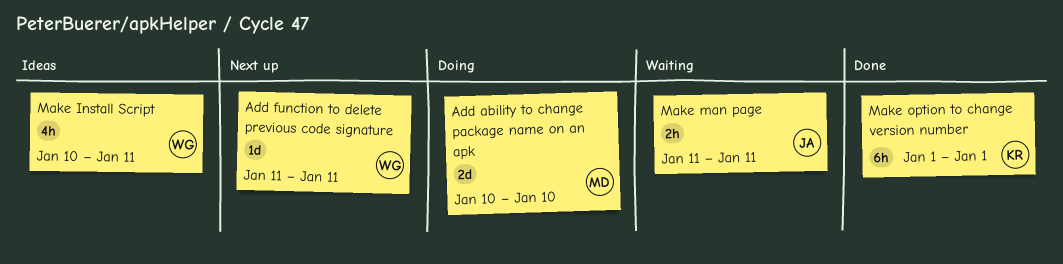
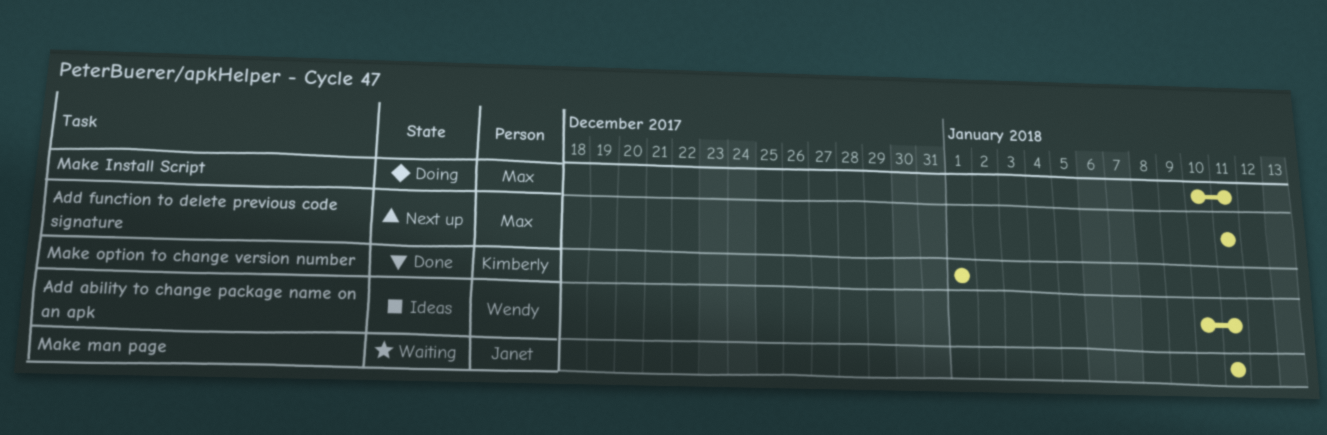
Add ability to change package name on an apk, status: Doing -> Ideas
Add ability to change package name on an apk, owner: Max -> Wendy
Add ability to change package name on an apk, due: Jan 10 -> Jan 11
Add function to delete previous code signature, owner: Wendy -> Max
Make Install Script, status: Ideas -> Doing
Make Install Script, owner: Wendy -> Max

